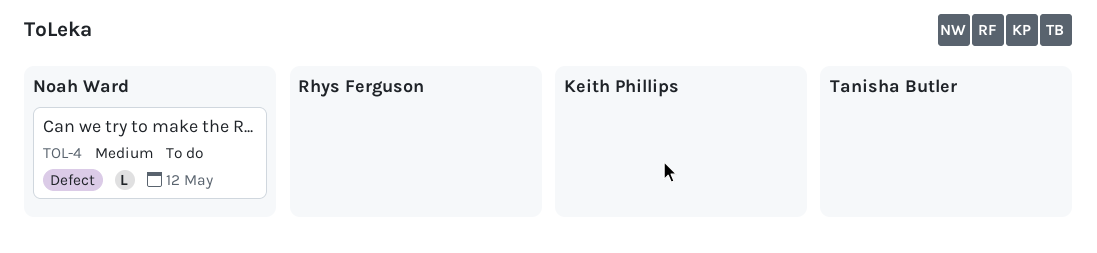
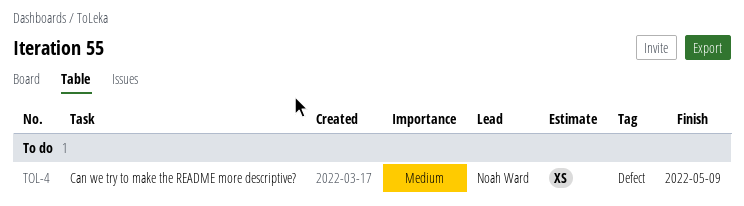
TOL-4, estimate: L -> XS
TOL-4, due: May 12 -> May 9

